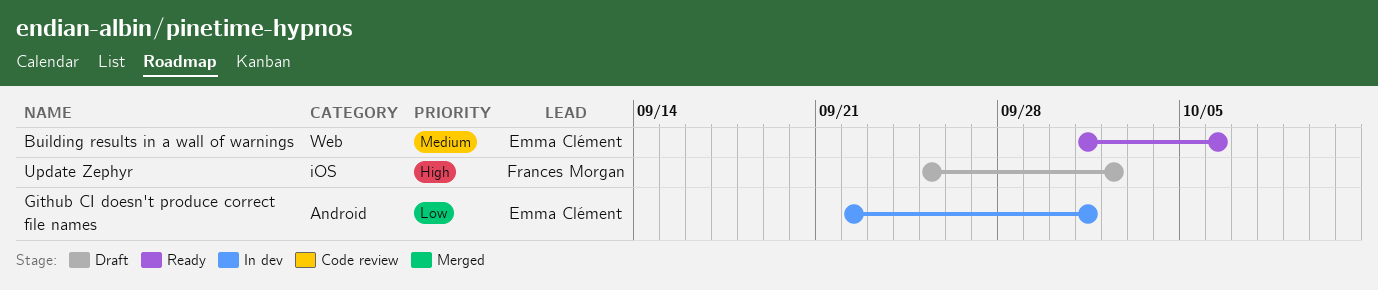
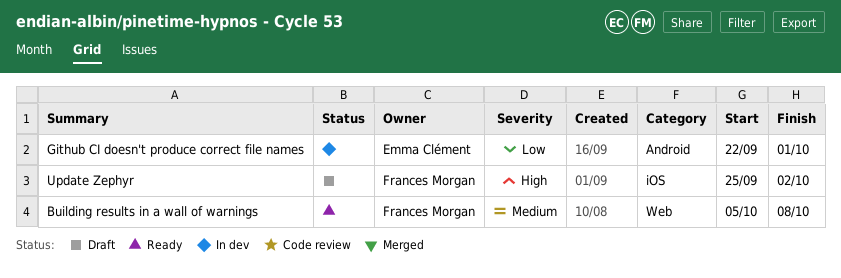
Building results in a wall of warnings, owner: Emma Clément -> Frances Morgan
Building results in a wall of warnings, start: Oct 1 -> Oct 5
Building results in a wall of warnings, due: Oct 6 -> Oct 8

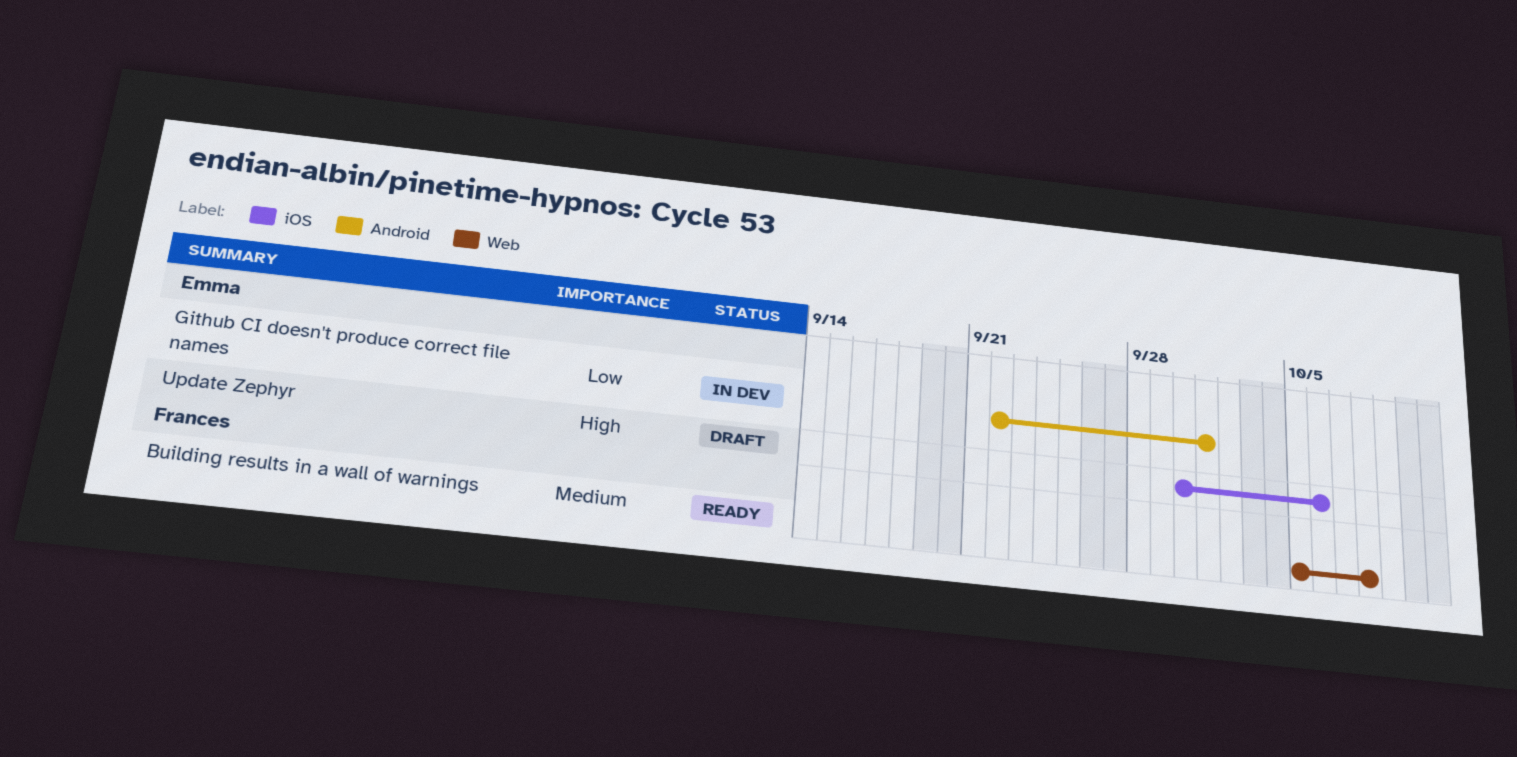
Update Zephyr, owner: Frances Morgan -> Emma Clément
Update Zephyr, start: Sep 25 -> Sep 30
Update Zephyr, due: Oct 2 -> Oct 6

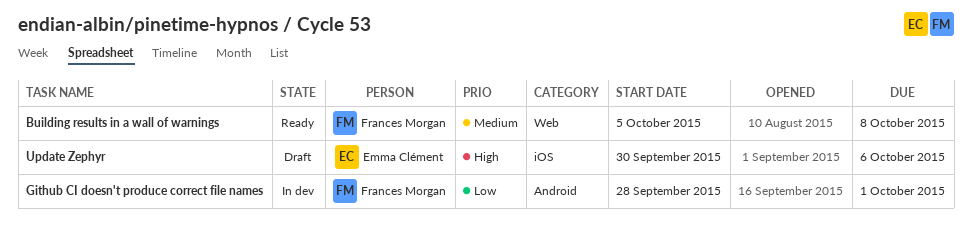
Github CI doesn't produce correct file names, owner: Emma Clément -> Frances Morgan
Github CI doesn't produce correct file names, start: Sep 22 -> Sep 28

